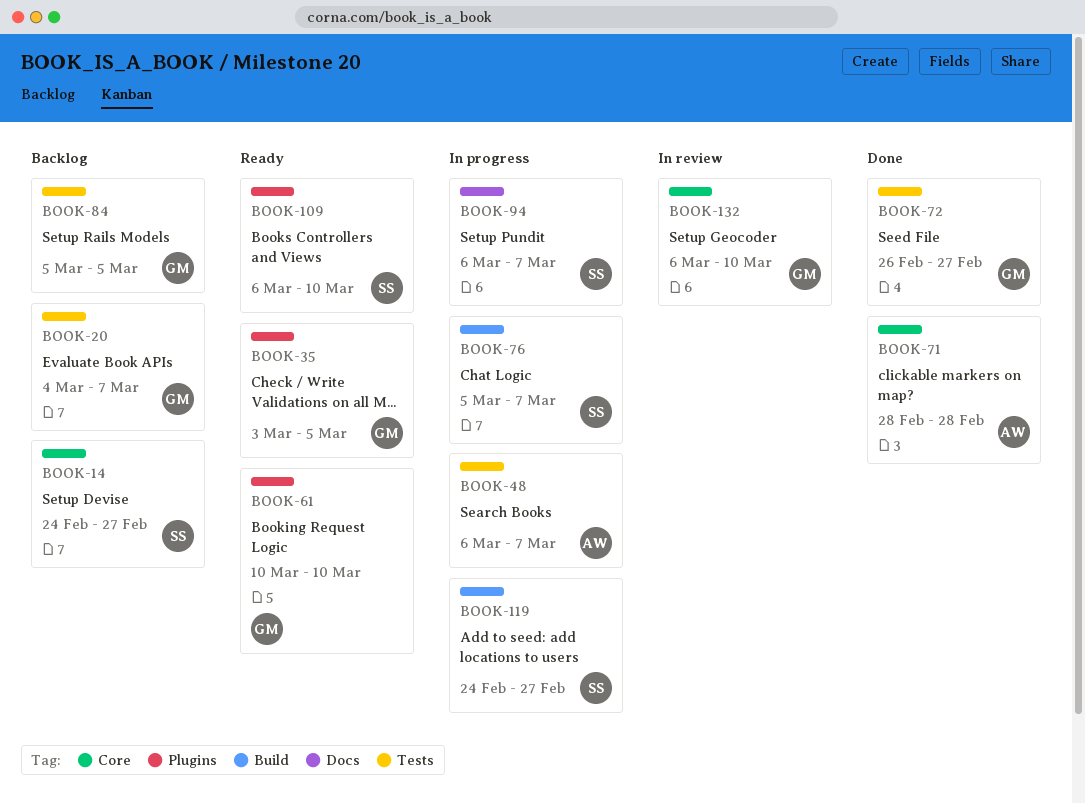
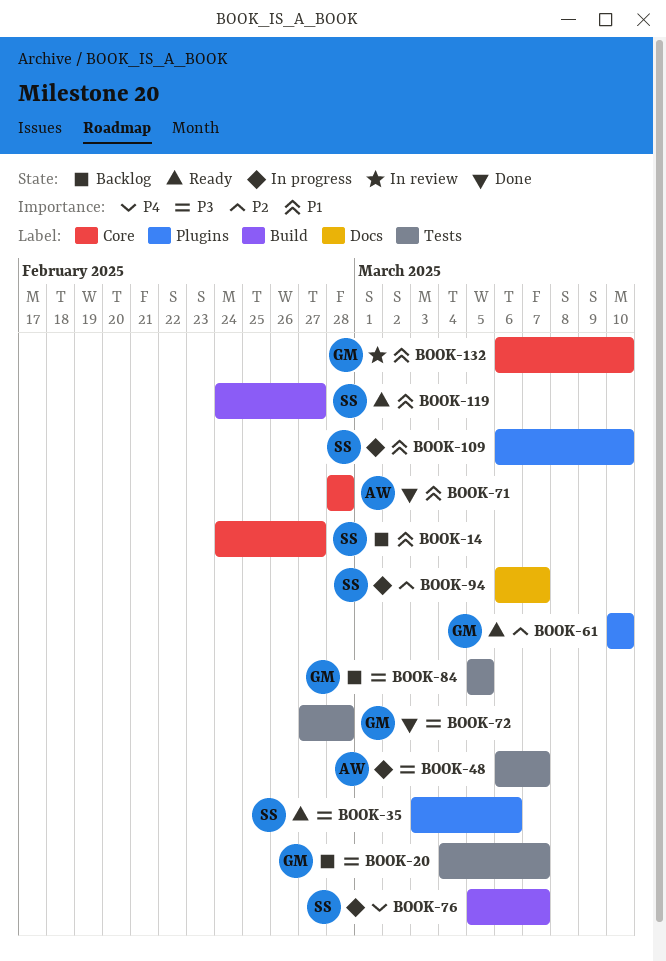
BOOK-35, owner: GM -> SS
BOOK-35, due: Mar 5 -> Mar 6
BOOK-72, start: Feb 26 -> Feb 27
BOOK-72, due: Feb 27 -> Feb 28
BOOK-109, status: Ready -> In progress
BOOK-119, status: In progress -> Ready

